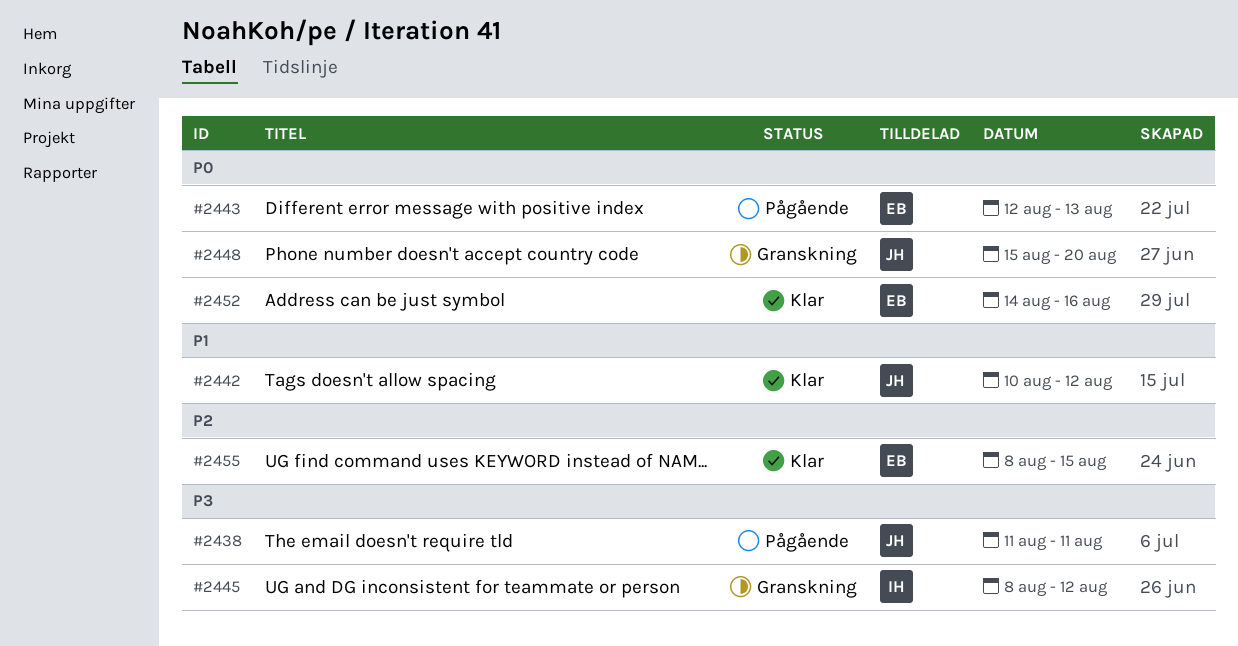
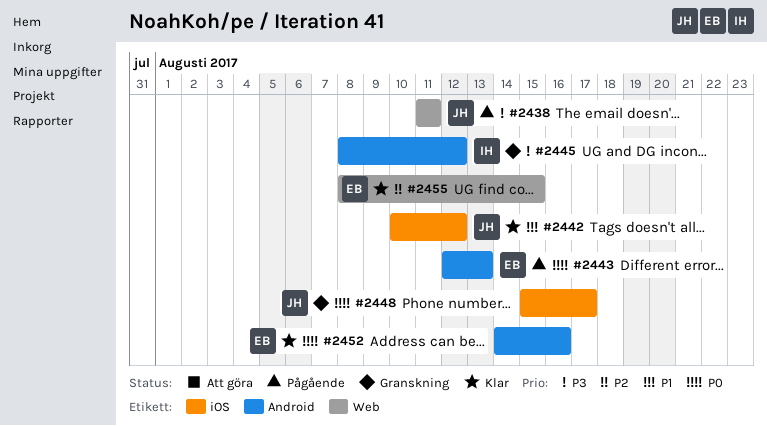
#2448, due: Aug 20 -> Aug 17

